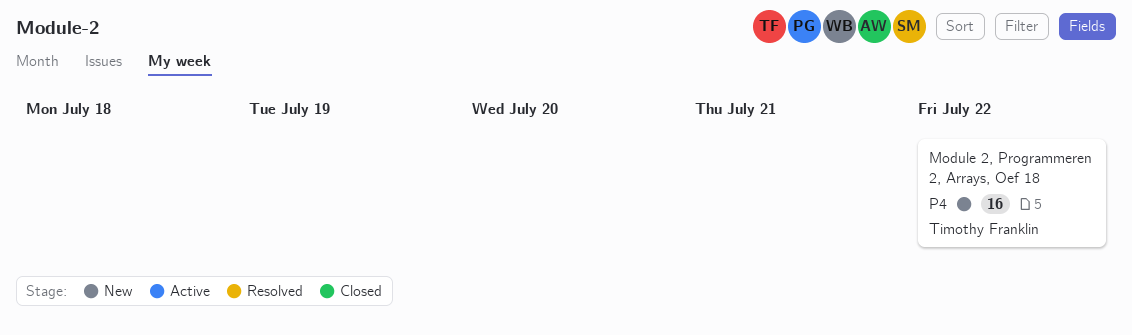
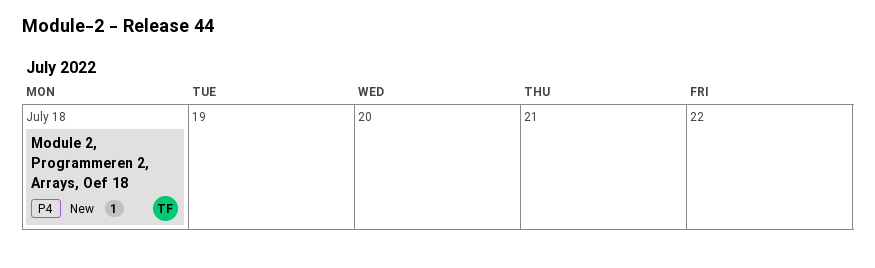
Module 2, Programmeren 2, Arrays, Oef 18, estimate: 16 -> 1
Module 2, Programmeren 2, Arrays, Oef 18, due: Jul 22 -> Jul 18

